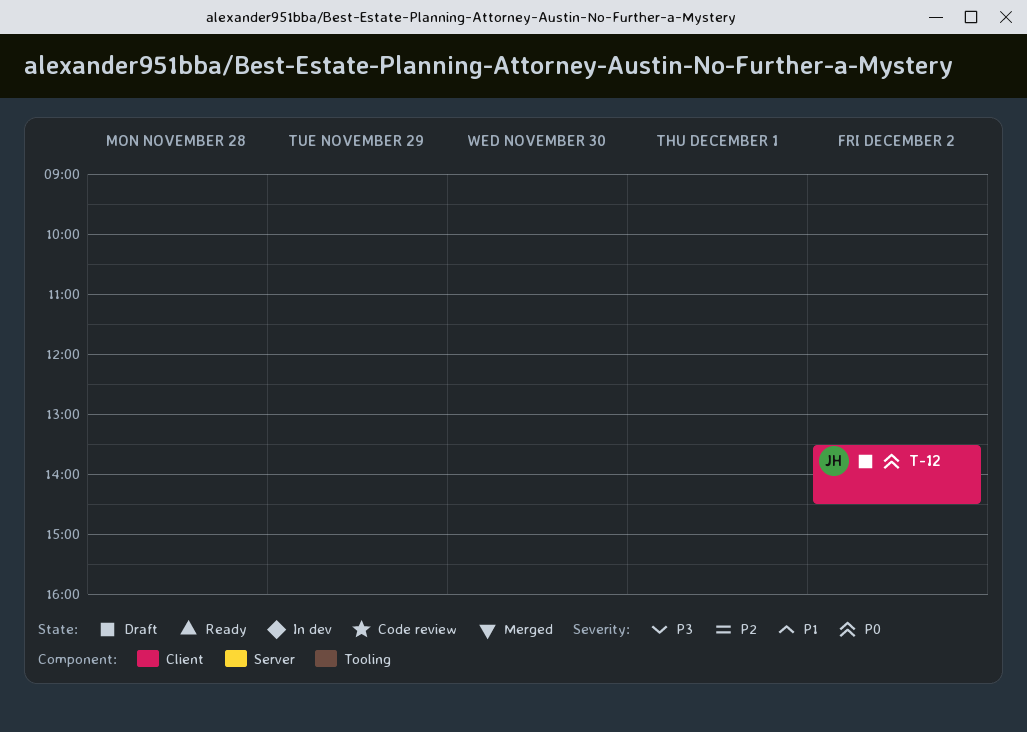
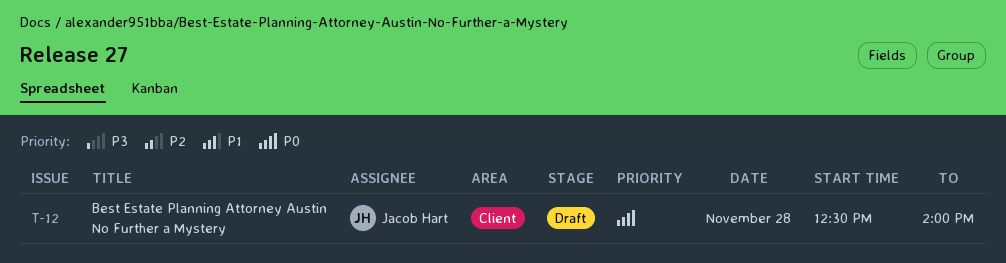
T-12, day: Dec 2 -> Nov 28
T-12, begins: 13:30 -> 12:30
T-12, ends: 14:30 -> 14:00

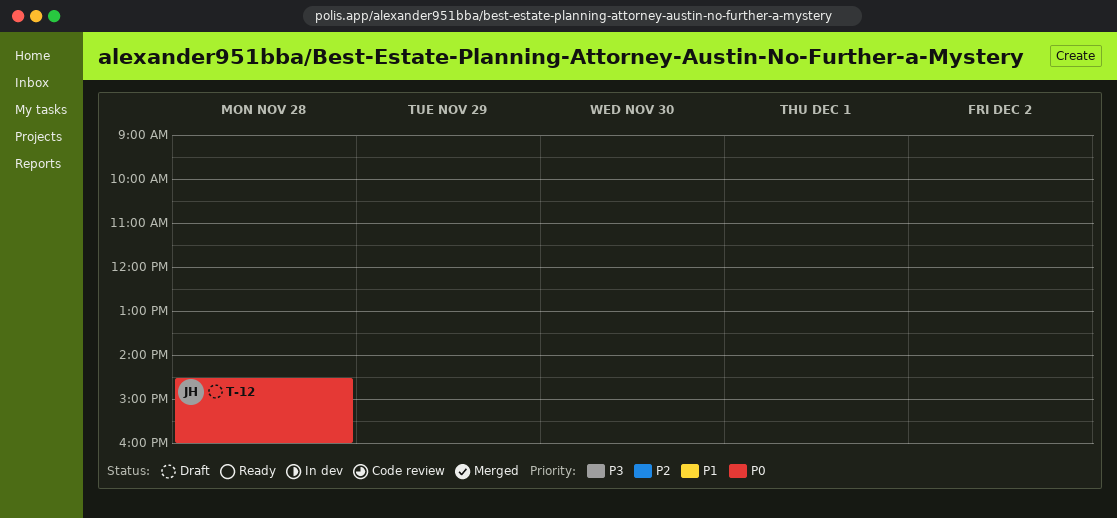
T-12, begins: 12:30 -> 14:30
T-12, ends: 14:00 -> 16:00

